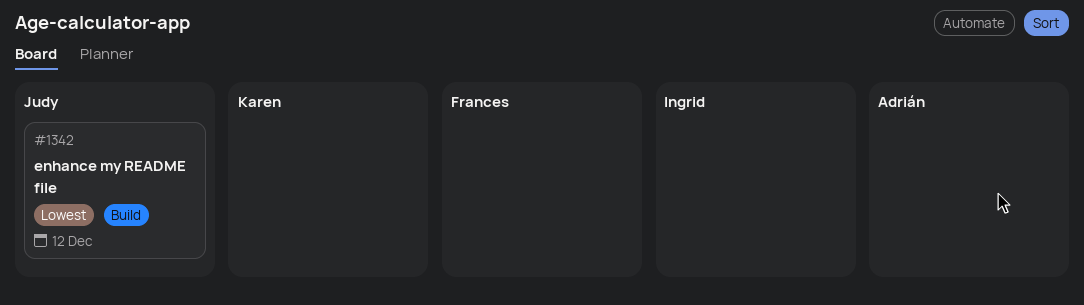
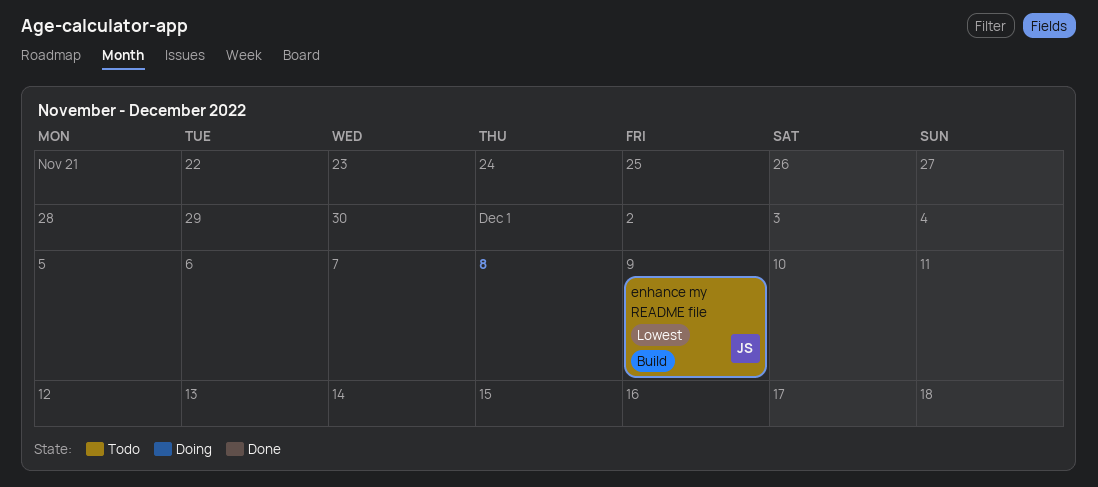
enhance my README file, due: Dec 12 -> Dec 9

